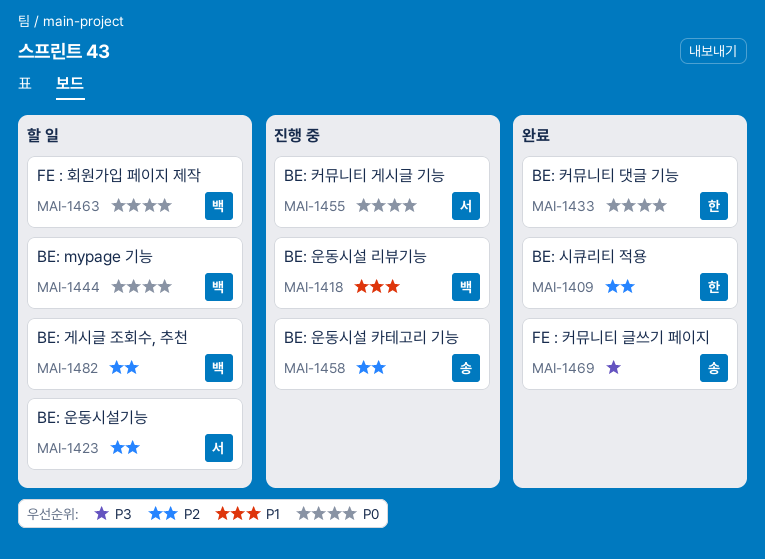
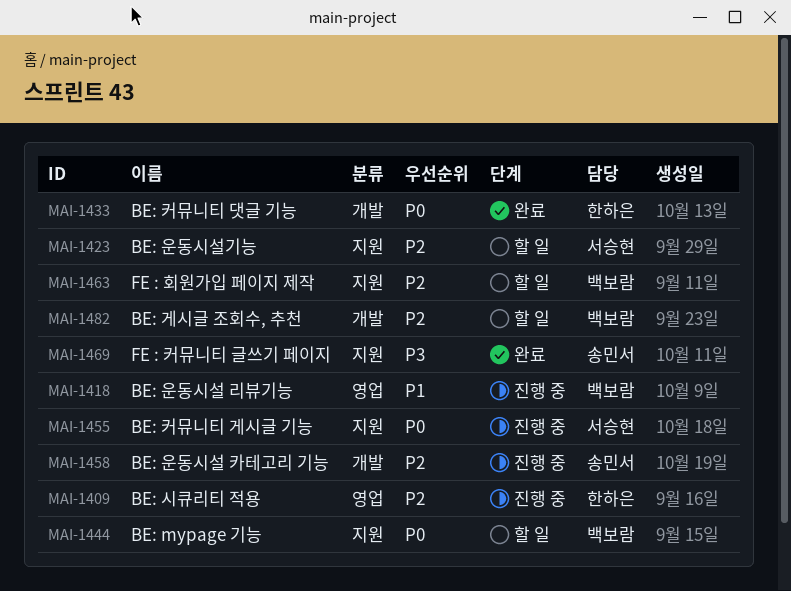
MAI-1409, status: 완료 -> 진행 중
MAI-1463, priority: P0 -> P2

